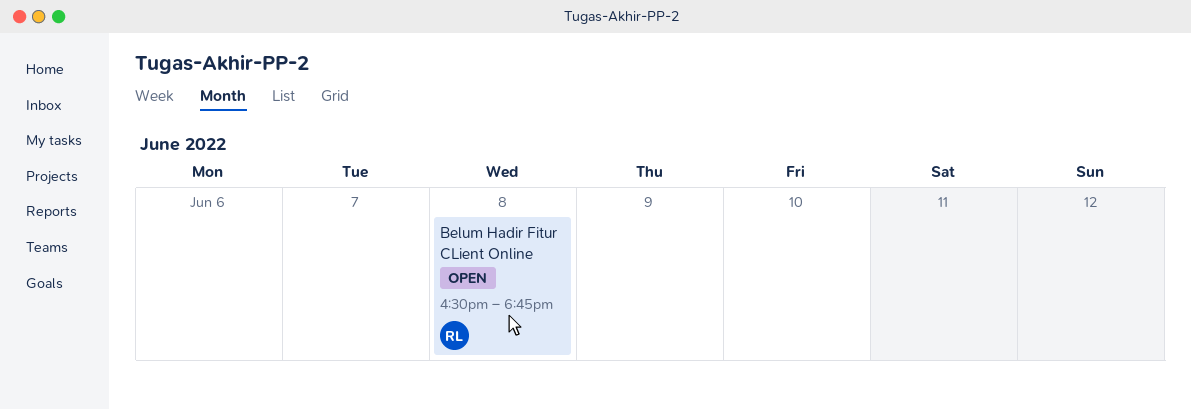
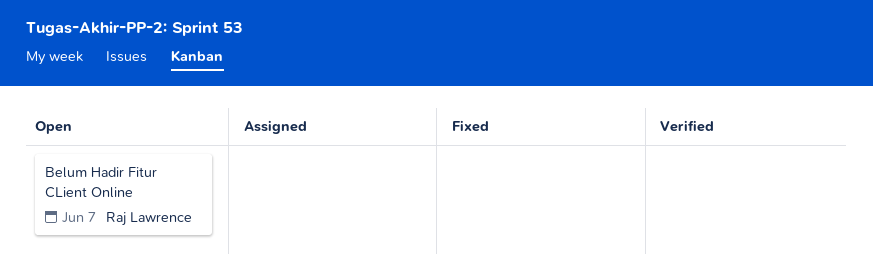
Belum Hadir Fitur CLient Online, day: Jun 8 -> Jun 7

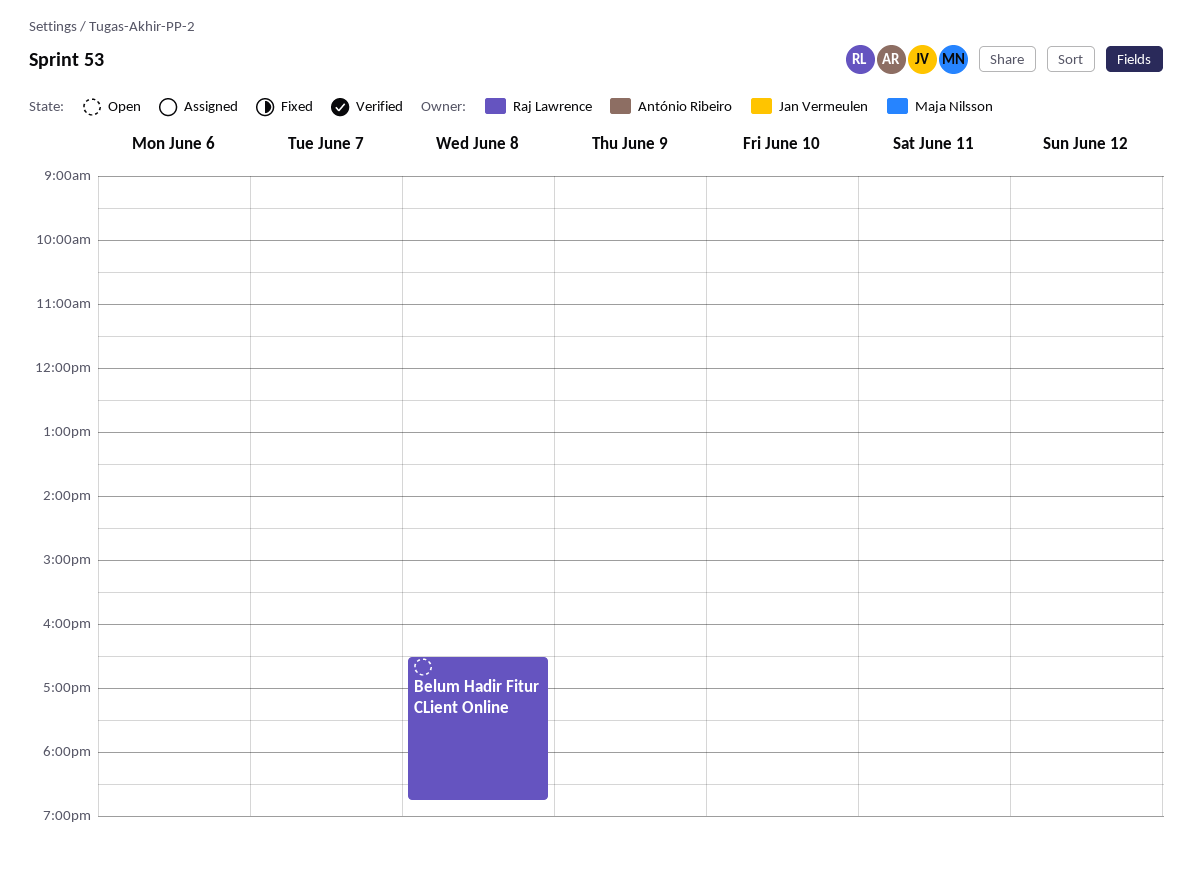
Belum Hadir Fitur CLient Online, day: Jun 7 -> Jun 8

